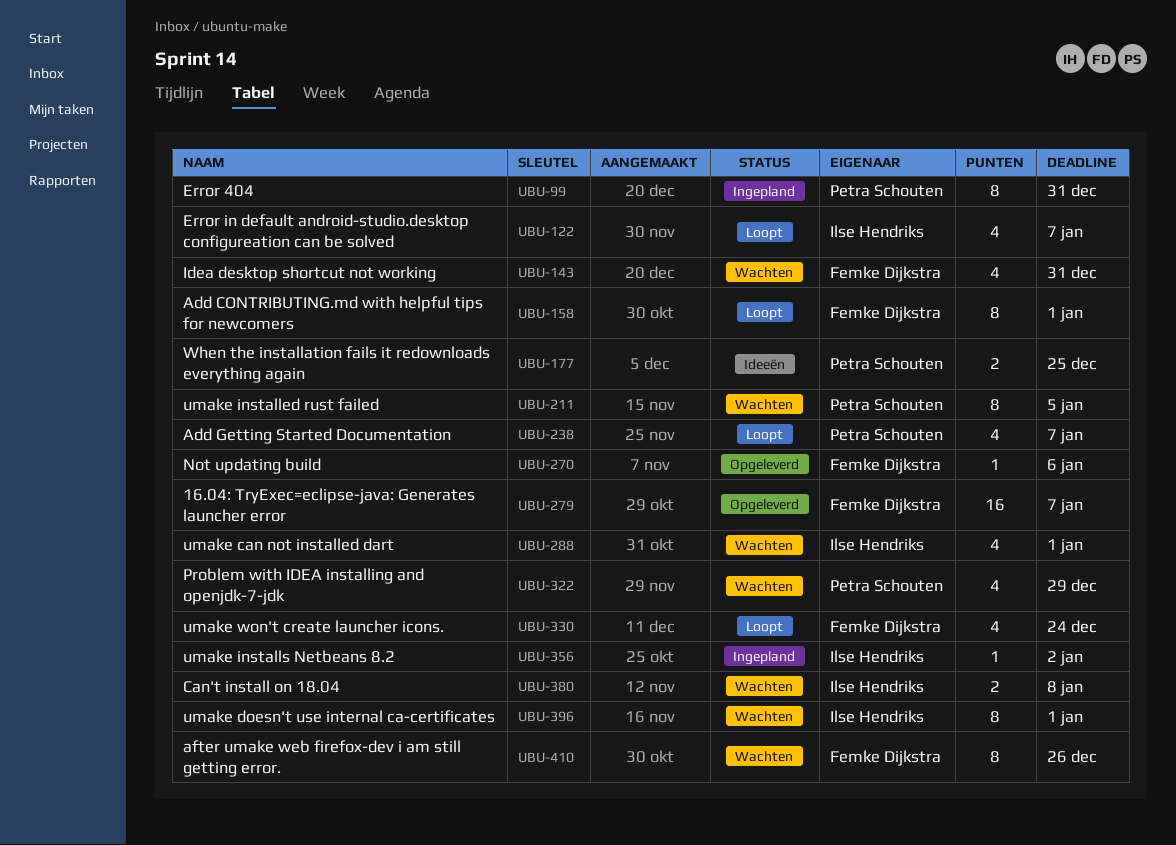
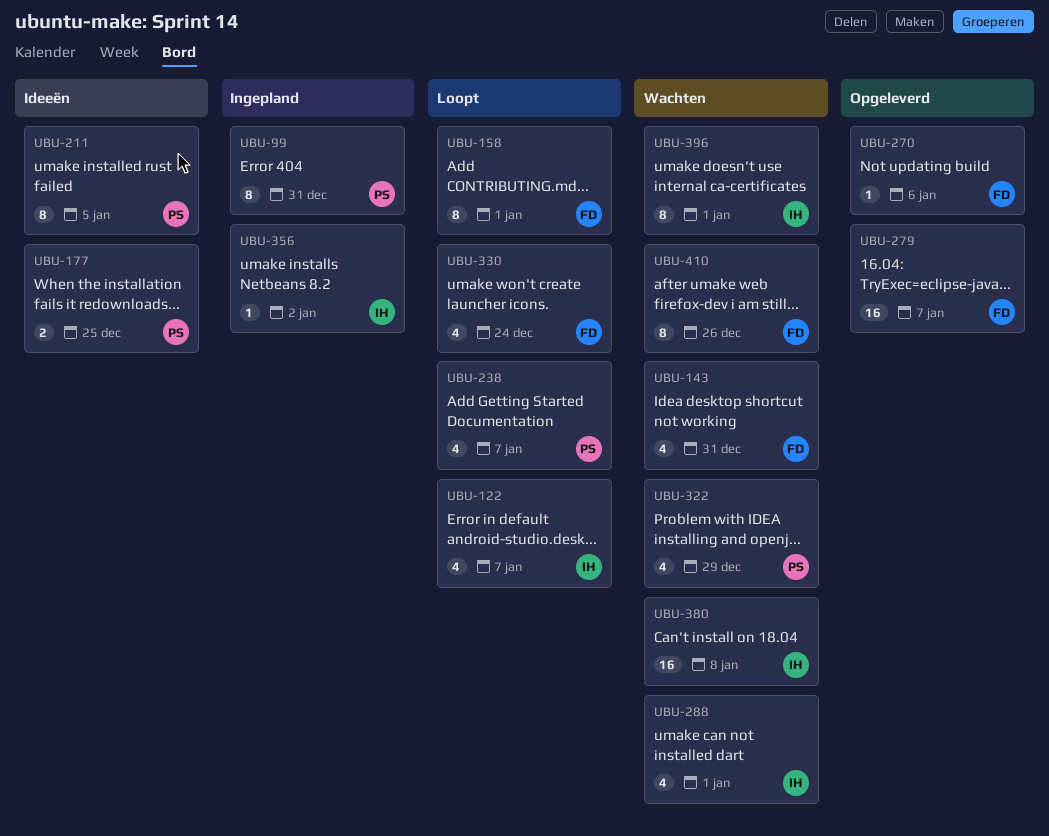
UBU-211, status: Wachten -> Ideeën
UBU-380, estimate: 2 -> 16

